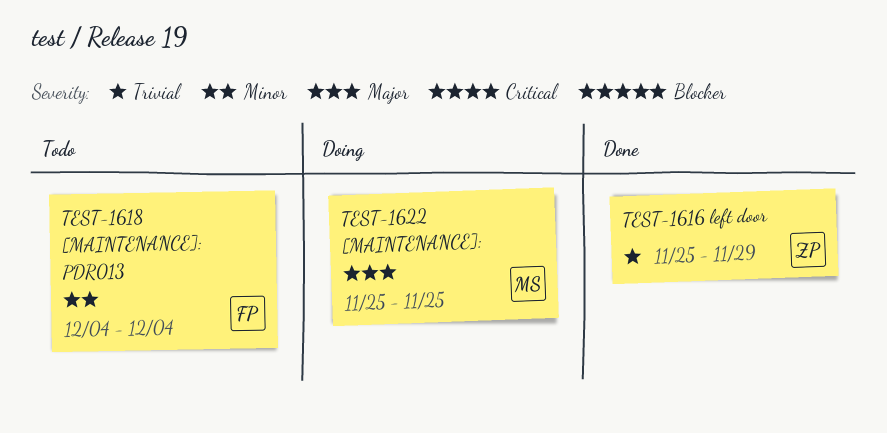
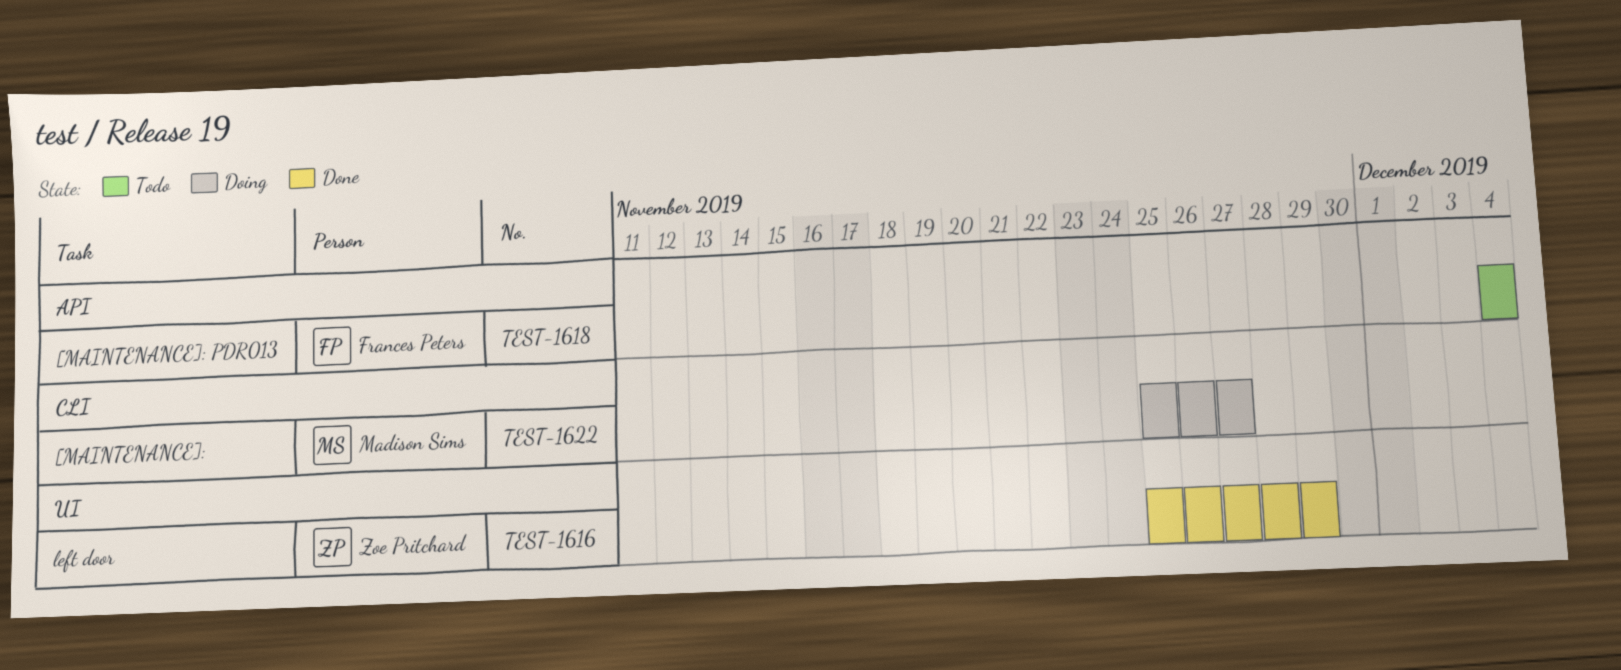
TEST-1622, due: Nov 25 -> Nov 27

